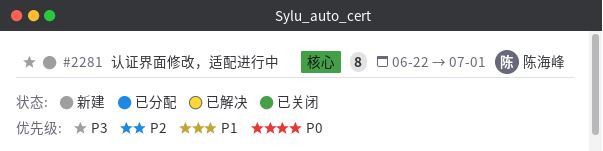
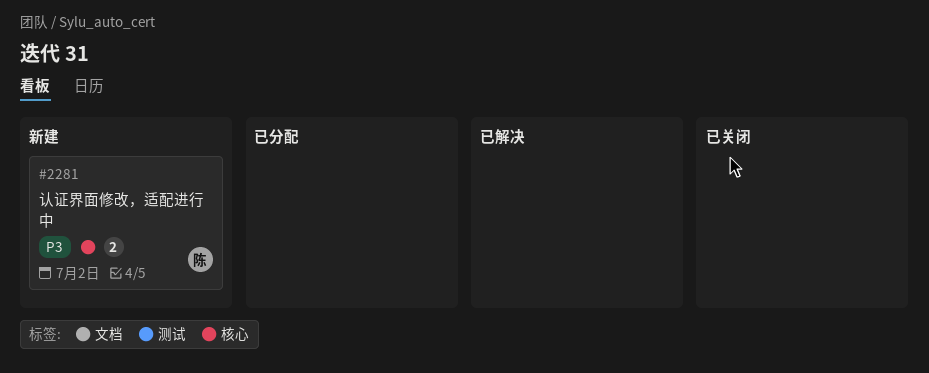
#2281, estimate: 8 -> 2
#2281, due: Jul 1 -> Jul 2

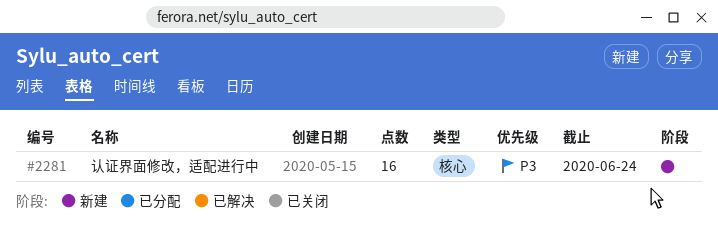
#2281, estimate: 2 -> 16
#2281, due: Jul 2 -> Jun 24

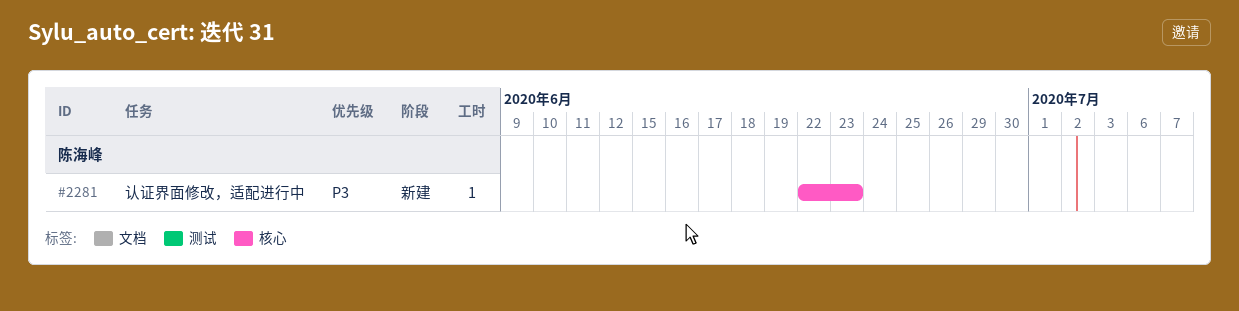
#2281, estimate: 16 -> 1
#2281, due: Jun 24 -> Jun 23

